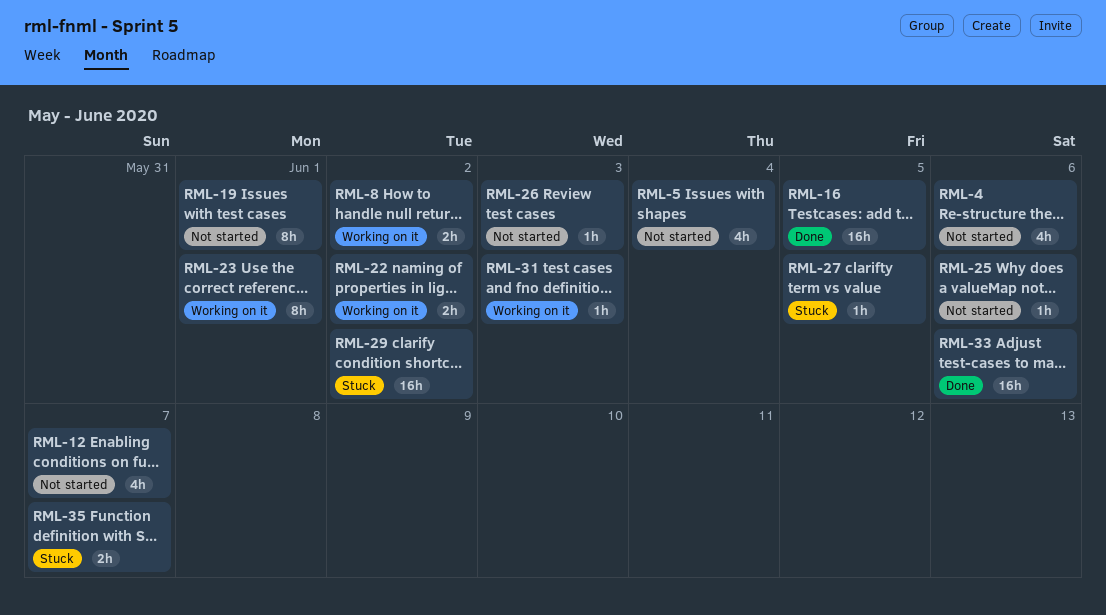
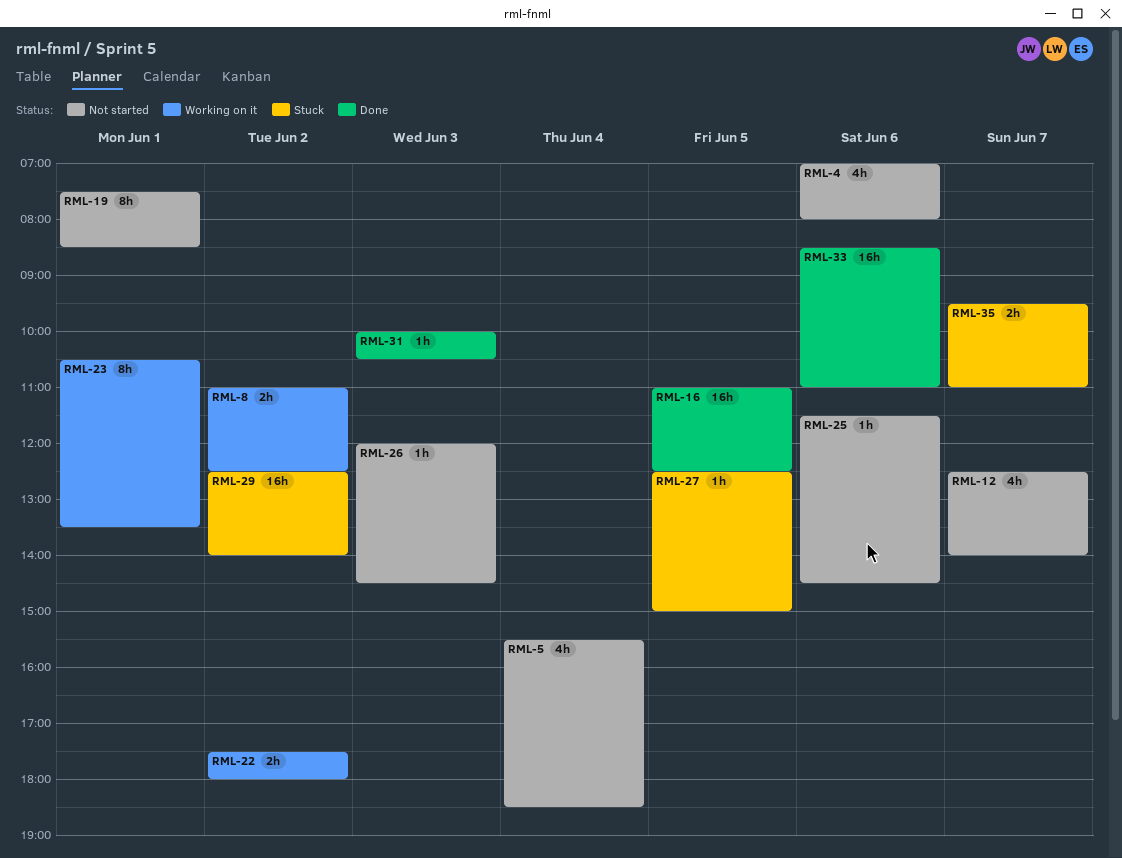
RML-31, status: Working on it -> Done

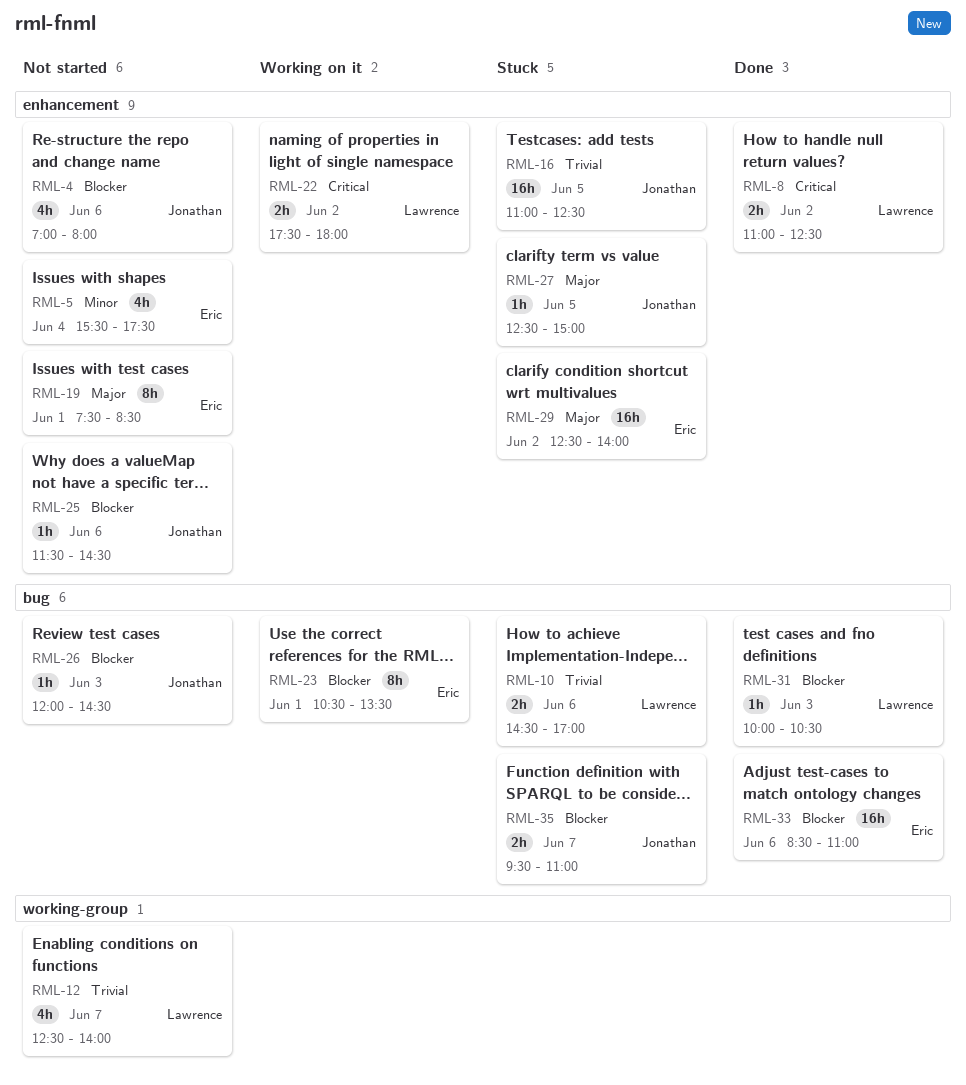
RML-5, ends: 18:30 -> 17:30
RML-8, status: Working on it -> Done
RML-10: none -> present
RML-16, status: Done -> Stuck

